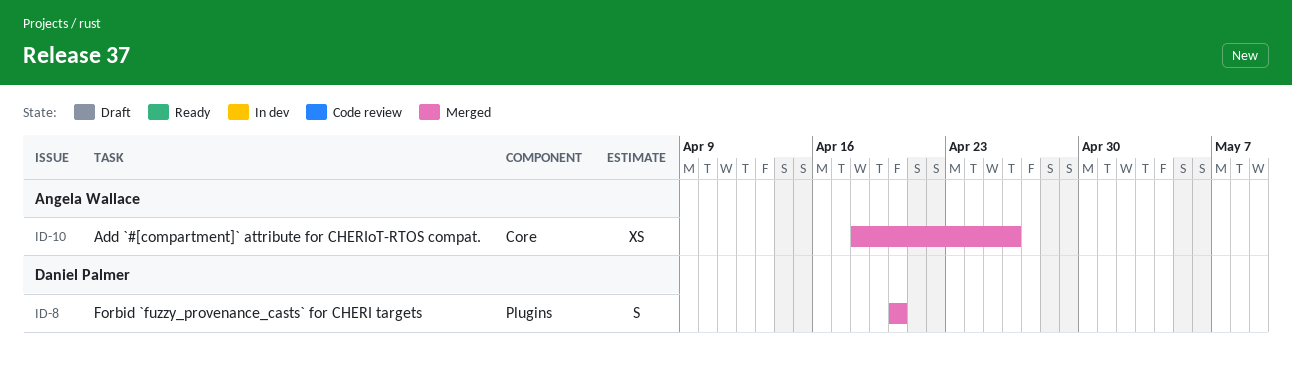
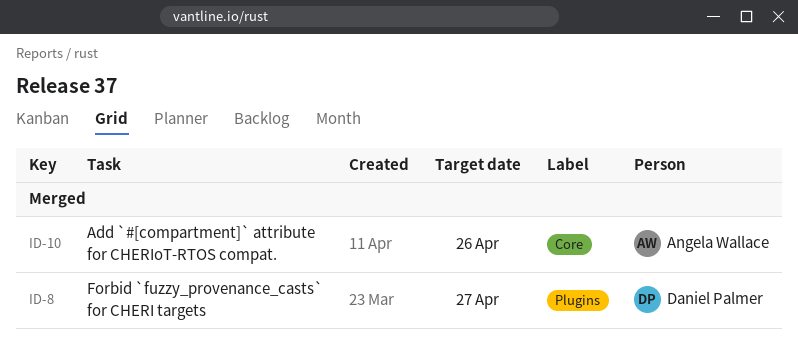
ID-8, due: Apr 20 -> Apr 27

